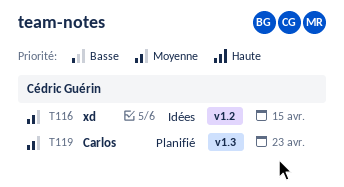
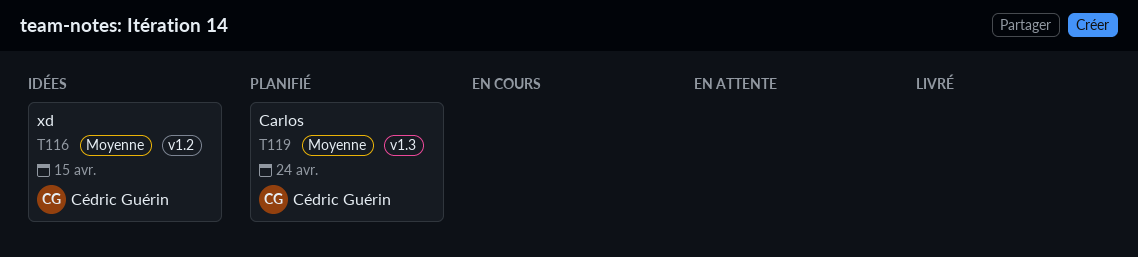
T119, due: Apr 23 -> Apr 24

